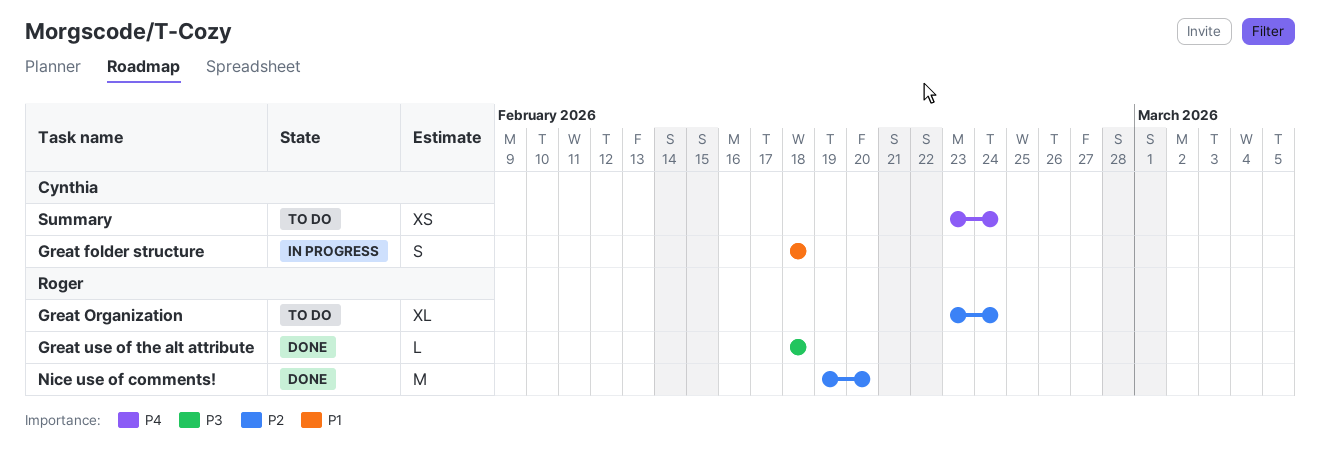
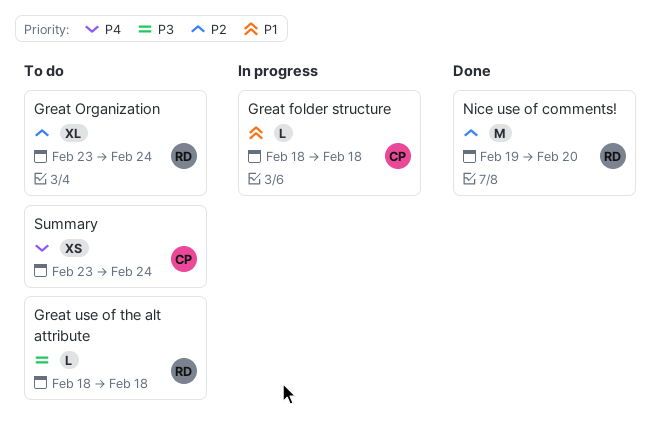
Great folder structure, estimate: S -> L
Great use of the alt attribute, status: Done -> To do

